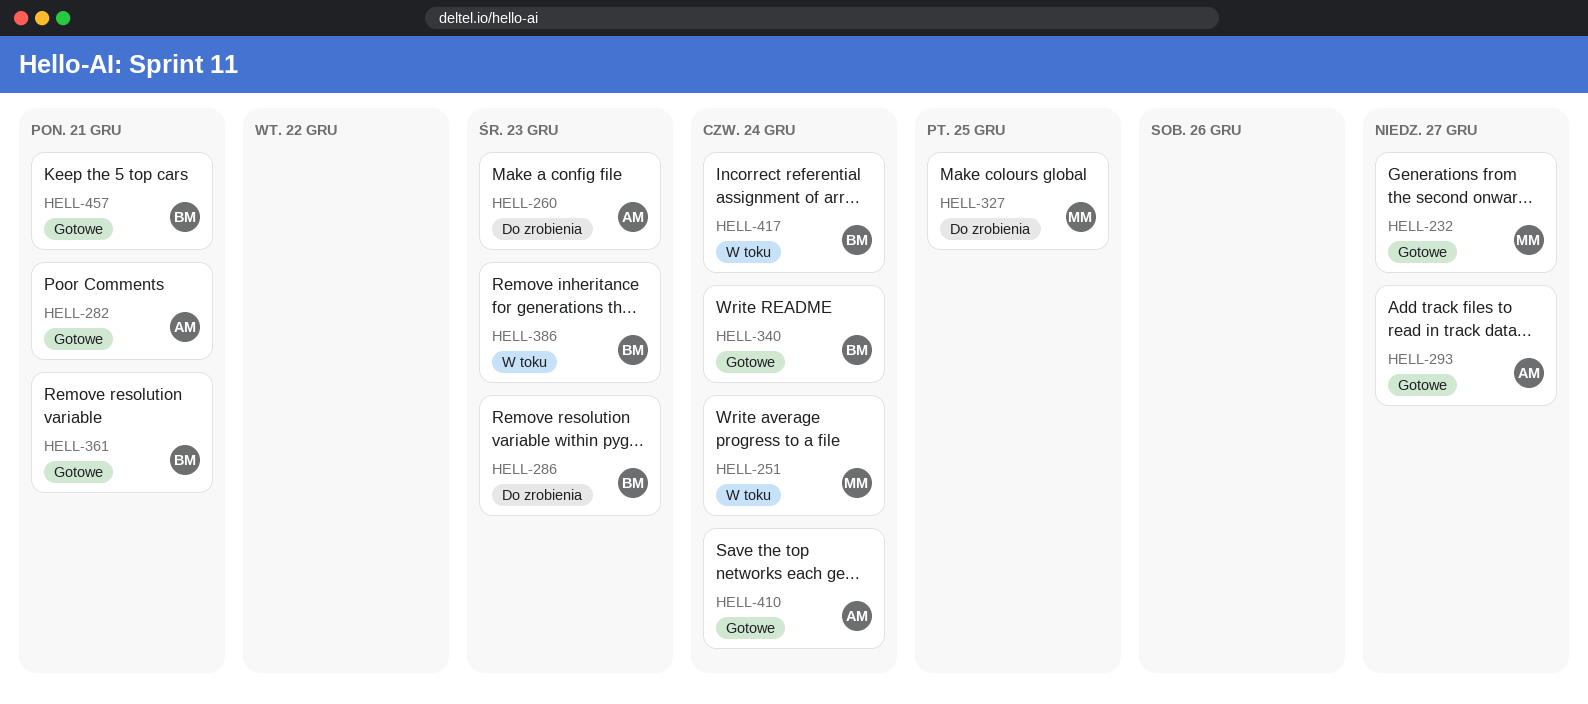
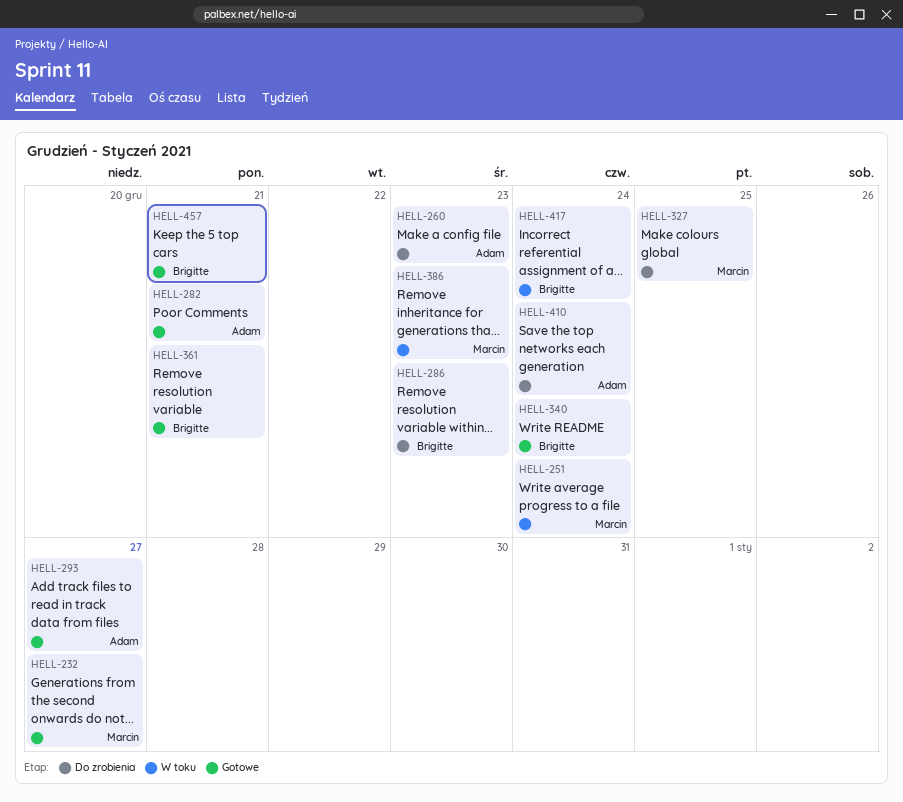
HELL-386, owner: Brigitte -> Marcin
HELL-410, status: Gotowe -> Do zrobienia

